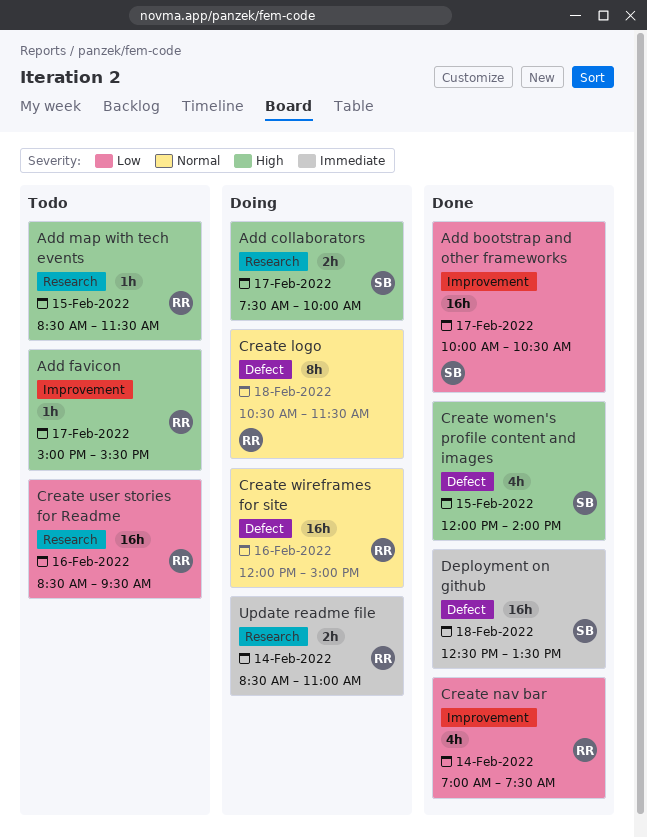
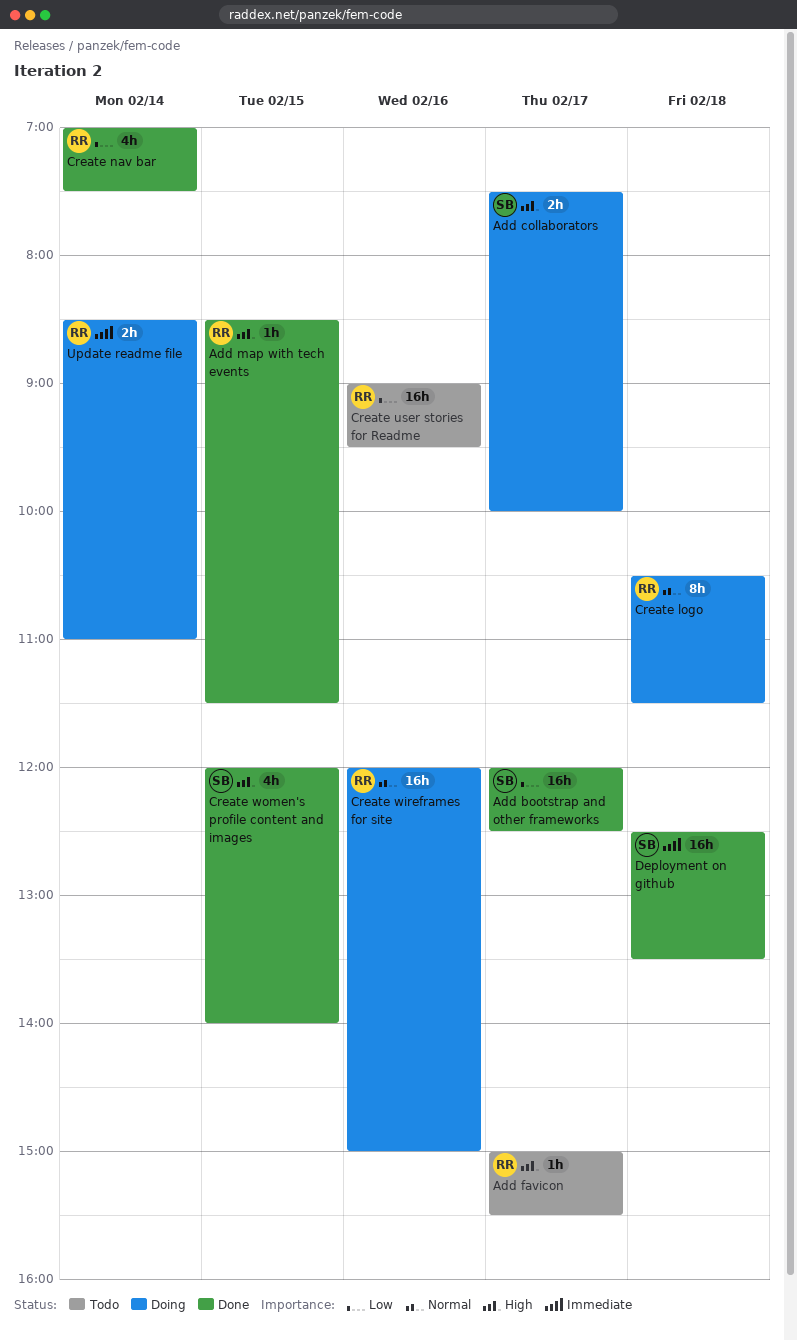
Add bootstrap and other frameworks, begins: 10:00 -> 12:00
Add bootstrap and other frameworks, ends: 10:30 -> 12:30
Add map with tech events, status: Todo -> Done
Create user stories for Readme, begins: 08:30 -> 09:00

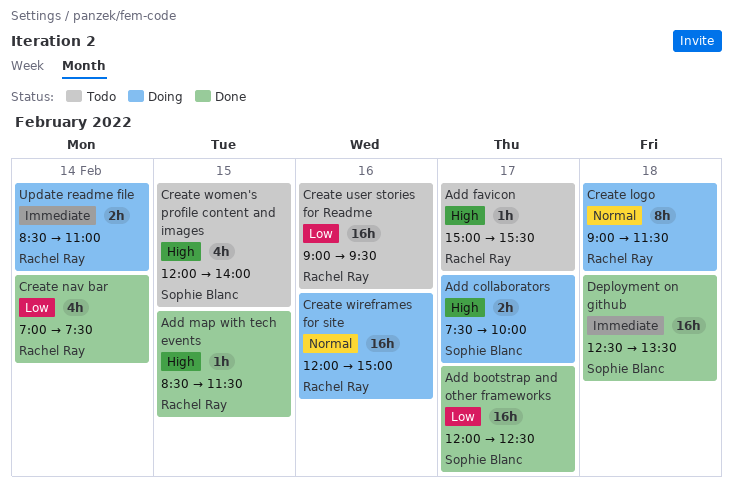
Create logo, begins: 10:30 -> 09:00
Create women's profile content and images, status: Done -> Todo

